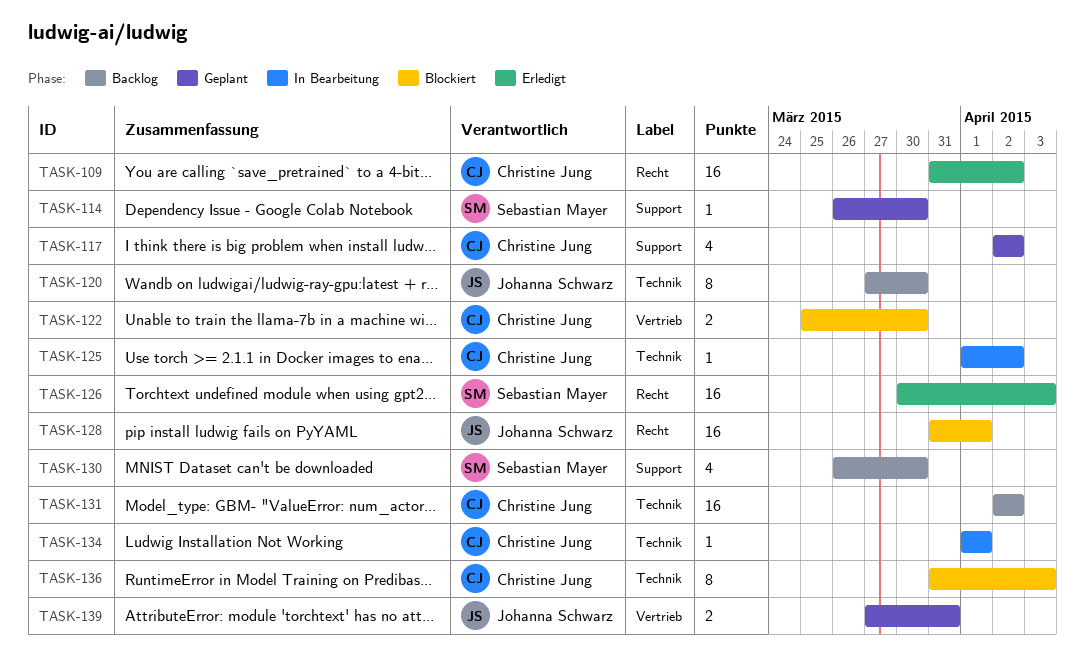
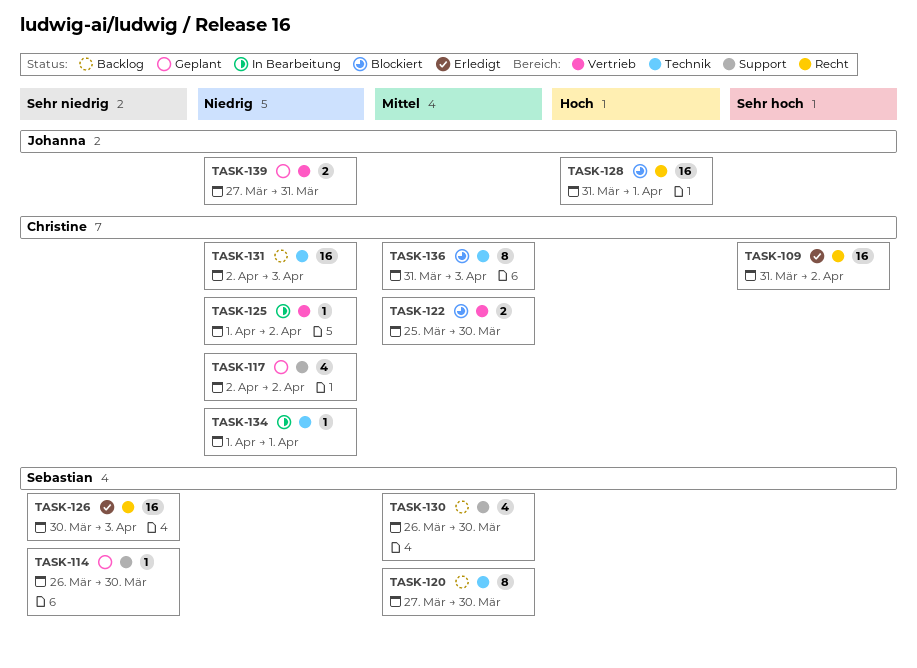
TASK-120, owner: Johanna Schwarz -> Sebastian Mayer
TASK-125, label: Technik -> Vertrieb
TASK-131, due: Apr 2 -> Apr 3

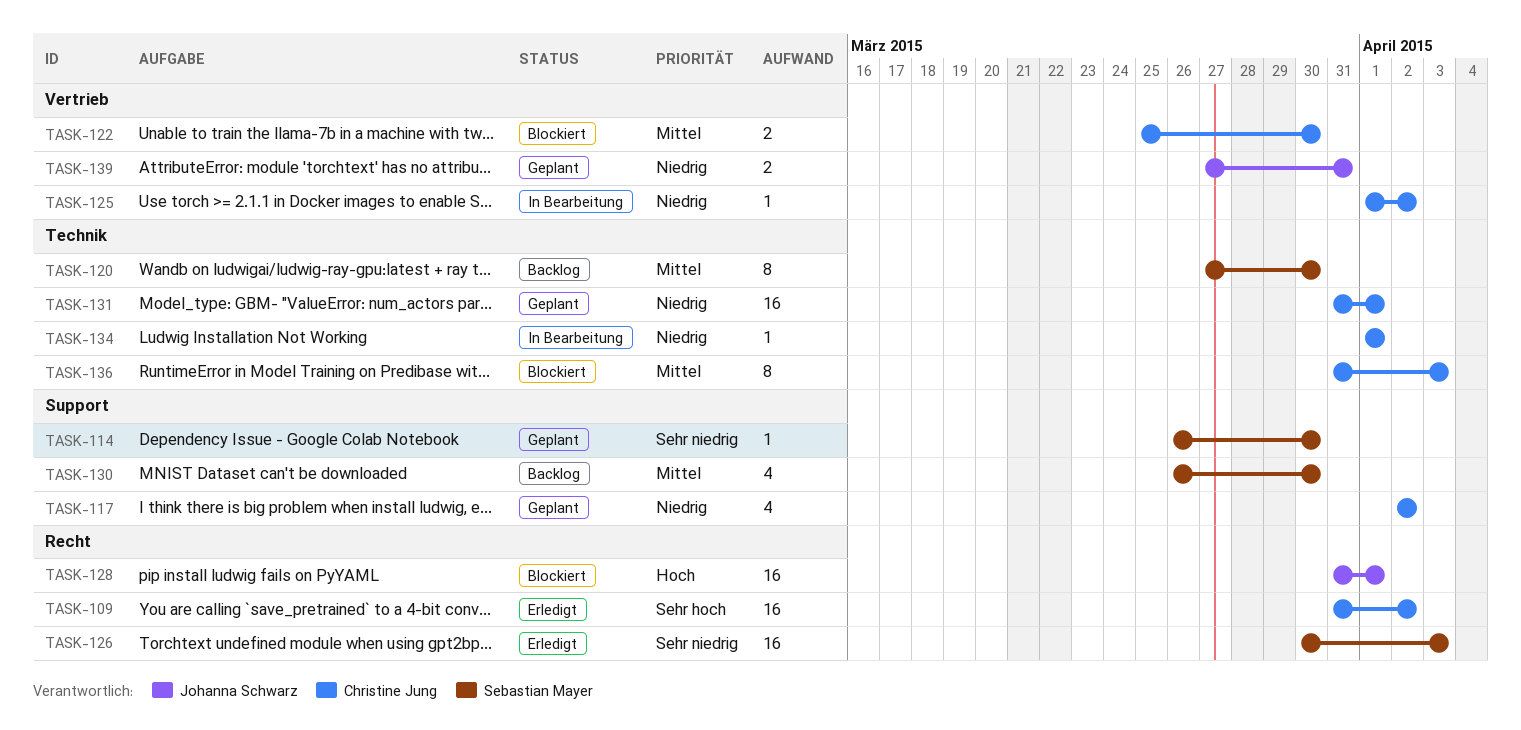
TASK-131, status: Backlog -> Geplant
TASK-131, start: Apr 2 -> Mar 31
TASK-131, due: Apr 3 -> Apr 1

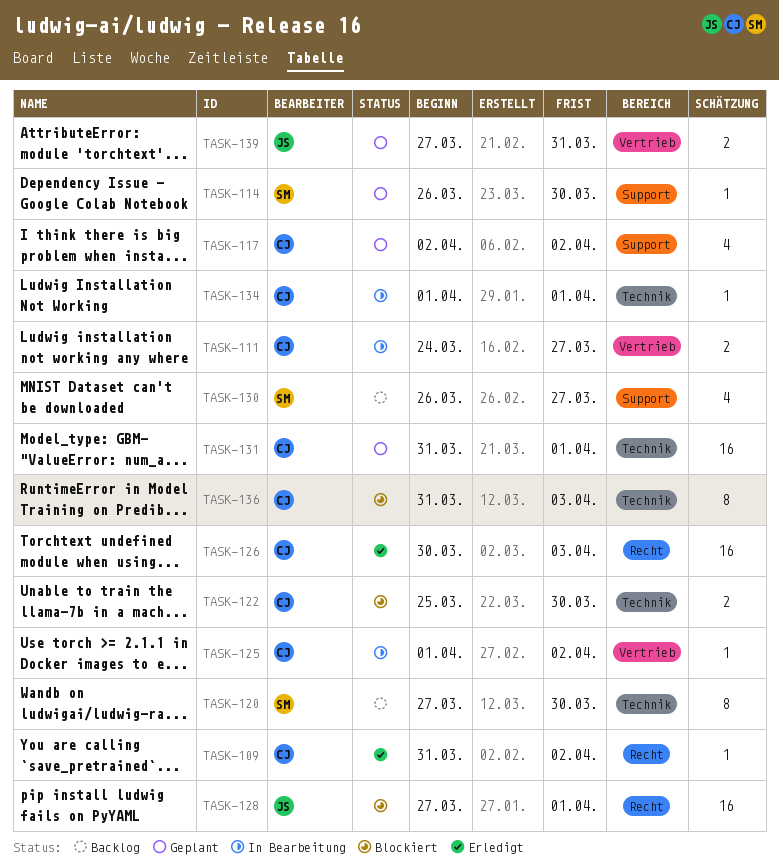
TASK-109, estimate: 16 -> 1
TASK-111: none -> present
TASK-122, label: Vertrieb -> Technik
TASK-126, owner: Sebastian Mayer -> Christine Jung
TASK-128, start: Mar 31 -> Mar 27
TASK-130, due: Mar 30 -> Mar 27

